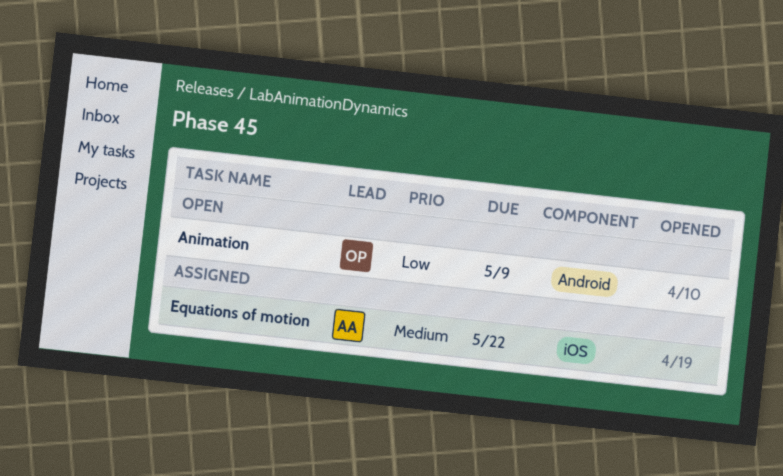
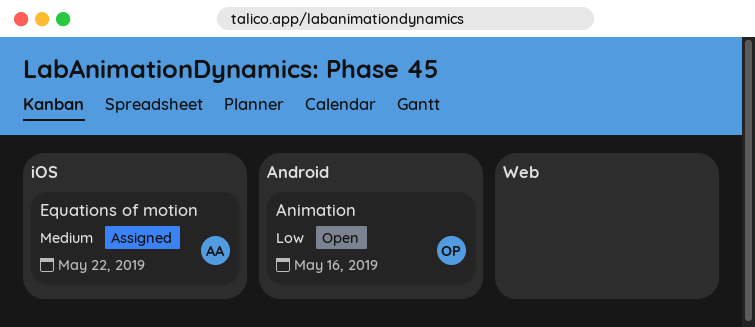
Animation, due: May 9 -> May 16

